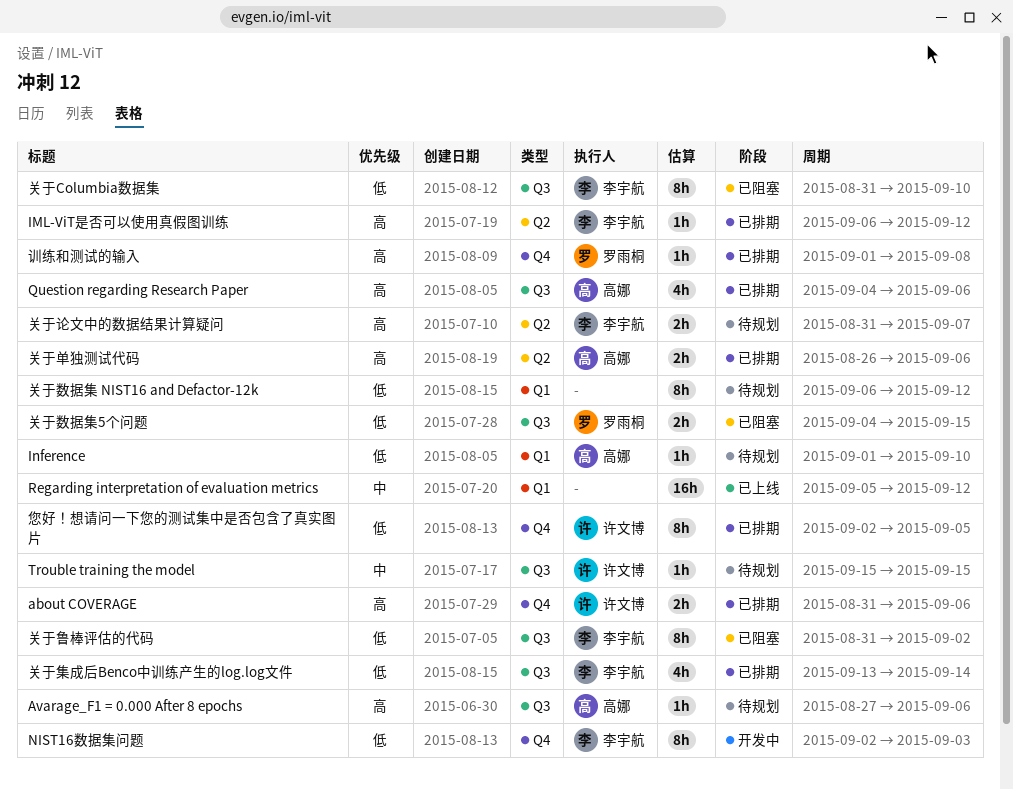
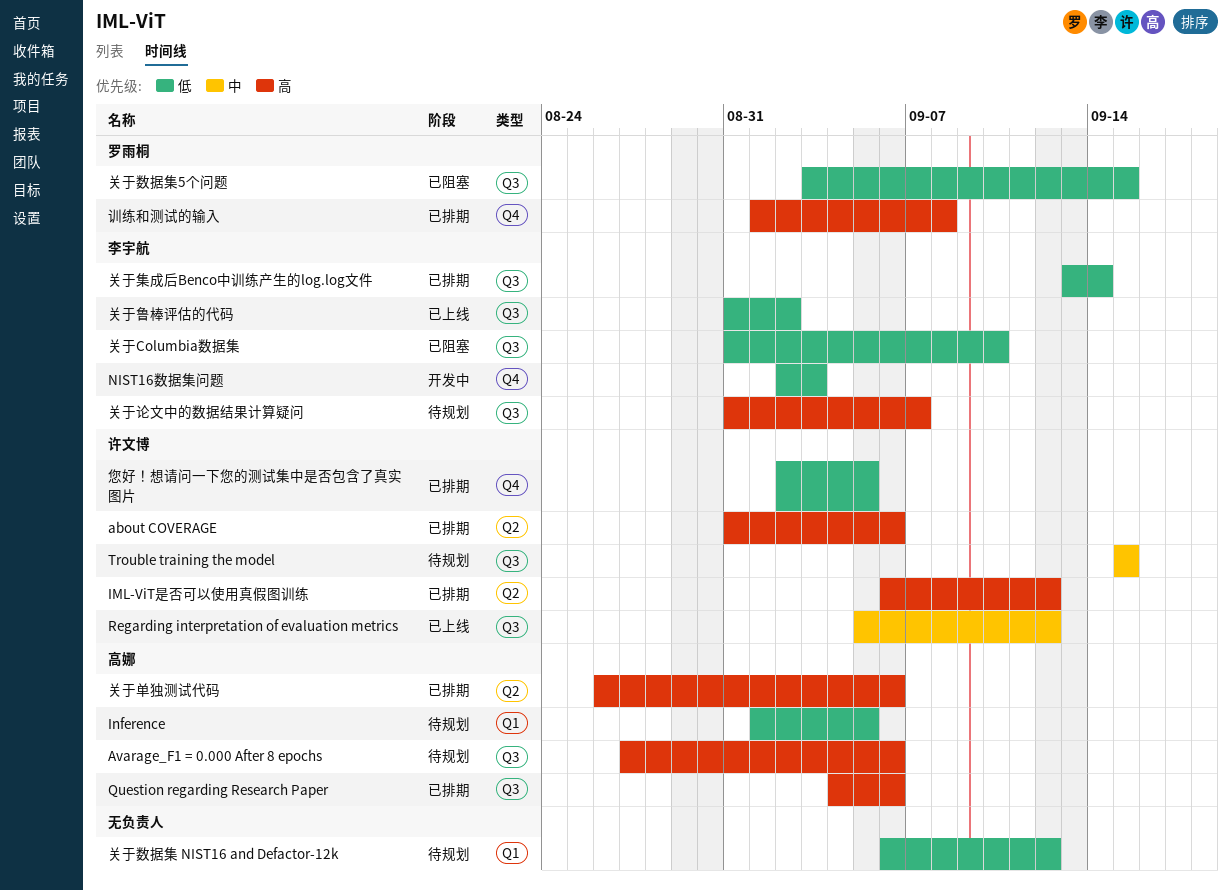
about COVERAGE, label: Q4 -> Q2
IML-ViT是否可以使用真假图训练, owner: 李宇航 -> 许文博
Inference, due: Sep 10 -> Sep 5
Regarding interpretation of evaluation metrics, owner: none -> 许文博
Regarding interpretation of evaluation metrics, label: Q1 -> Q3
关于数据集5个问题, start: Sep 4 -> Sep 3
关于论文中的数据结果计算疑问, label: Q2 -> Q3
关于鲁棒评估的代码, status: 已阻塞 -> 已上线

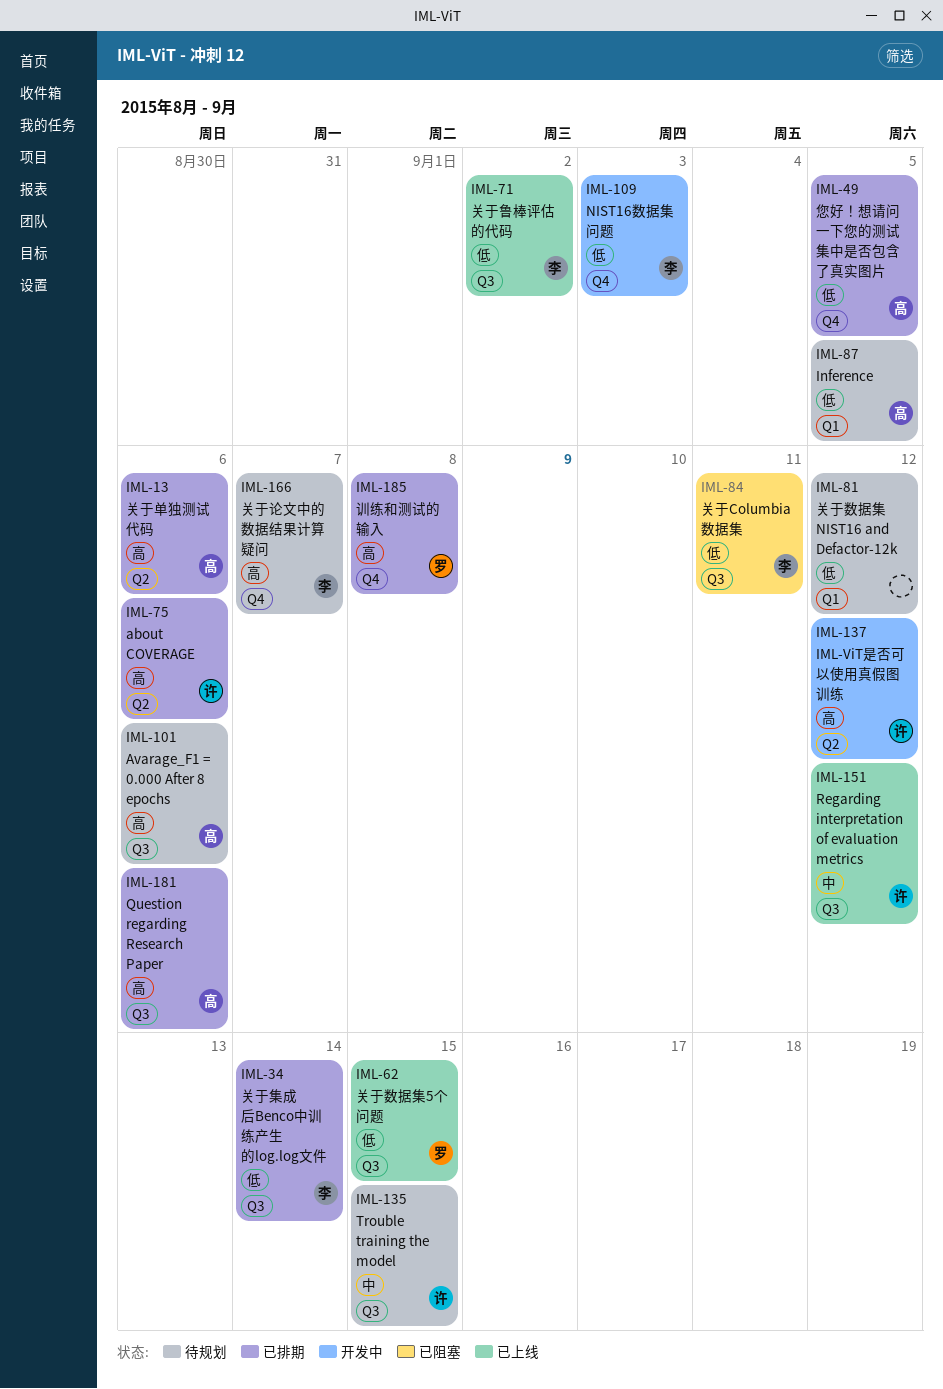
IML-ViT是否可以使用真假图训练, status: 已排期 -> 开发中
关于Columbia数据集, due: Sep 10 -> Sep 11
关于数据集5个问题, status: 已阻塞 -> 已上线
关于论文中的数据结果计算疑问, label: Q3 -> Q4
您好！想请问一下您的测试集中是否包含了真实图片, owner: 许文博 -> 高娜

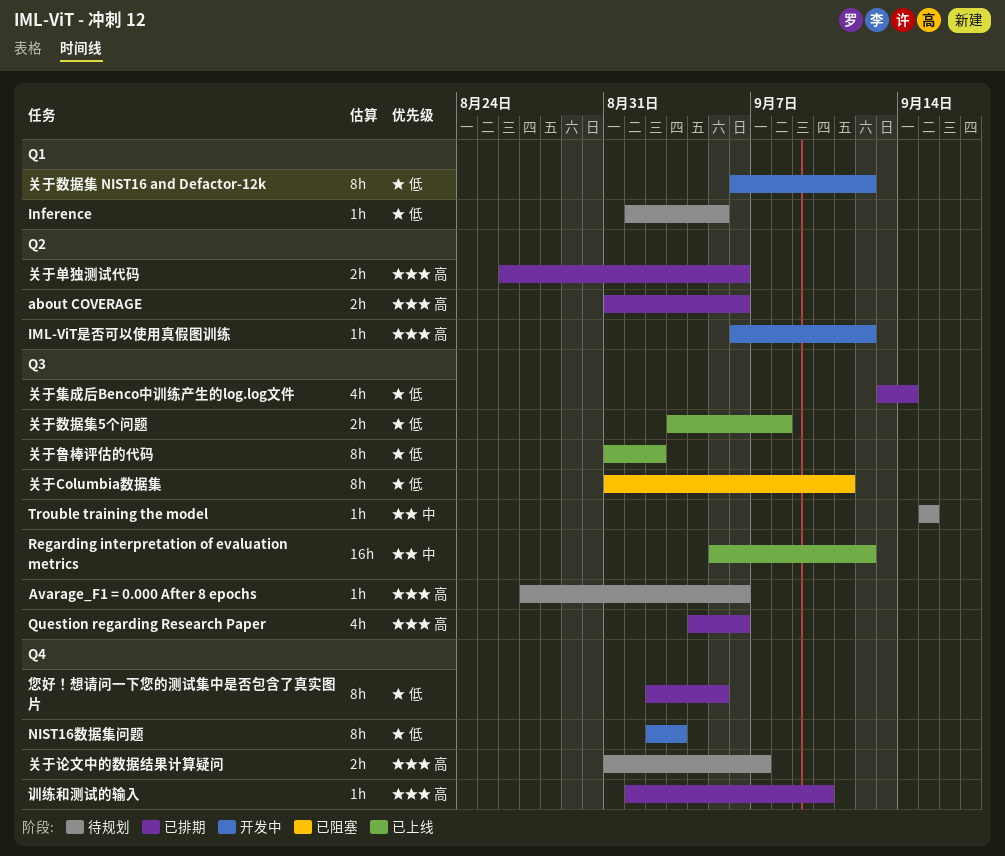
关于数据集 NIST16 and Defactor-12k, status: 待规划 -> 开发中
关于数据集5个问题, due: Sep 15 -> Sep 8
训练和测试的输入, due: Sep 8 -> Sep 10

